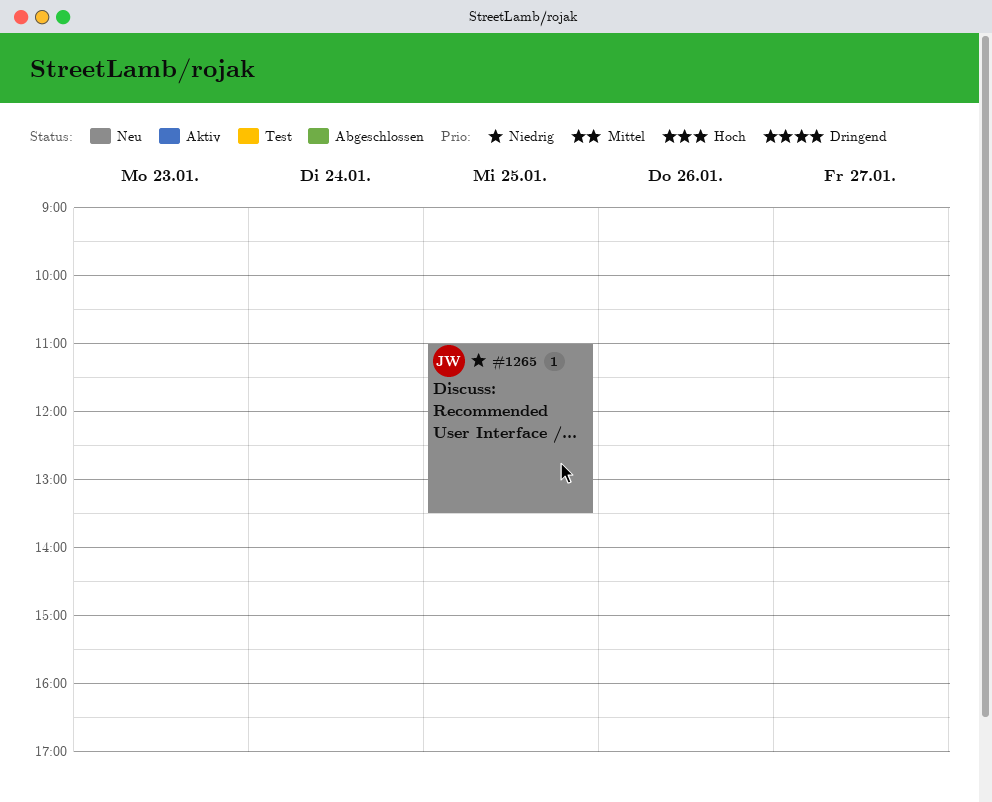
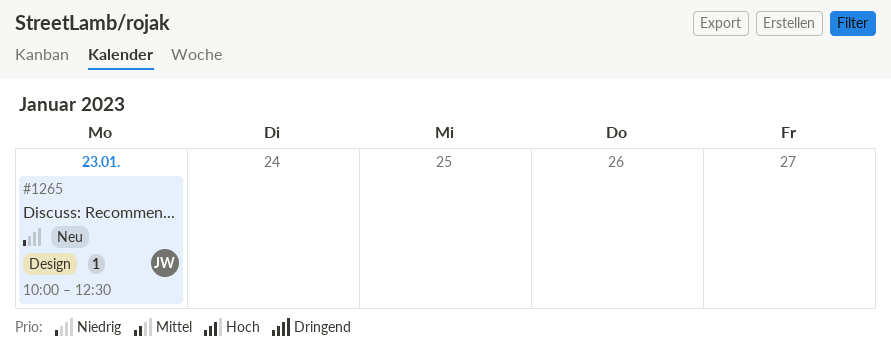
#1265, day: Jan 25 -> Jan 23
#1265, begins: 11:00 -> 10:00
#1265, ends: 13:30 -> 12:30

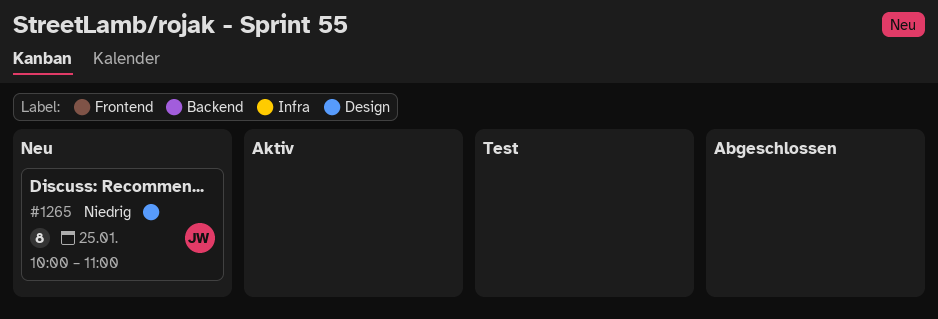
#1265, estimate: 1 -> 8
#1265, day: Jan 23 -> Jan 25
#1265, ends: 12:30 -> 11:00

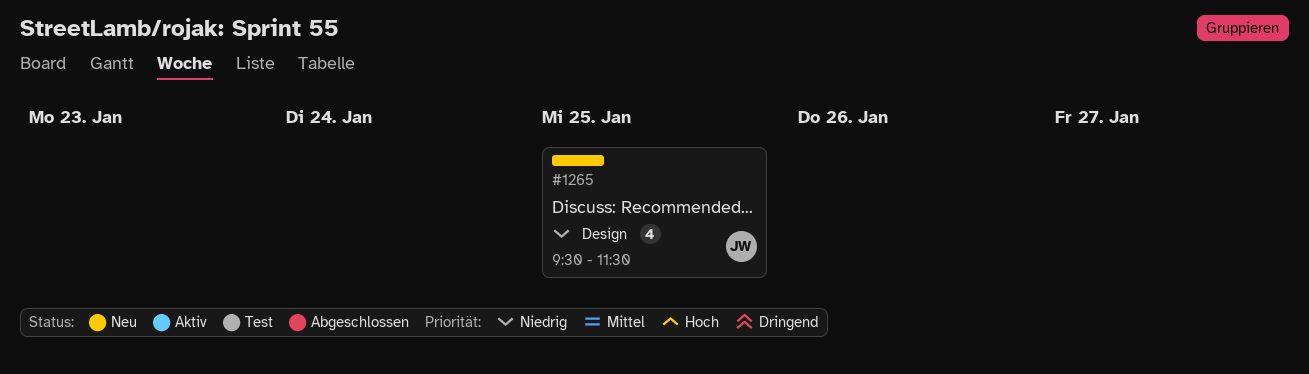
#1265, estimate: 8 -> 4
#1265, begins: 10:00 -> 09:30
#1265, ends: 11:00 -> 11:30

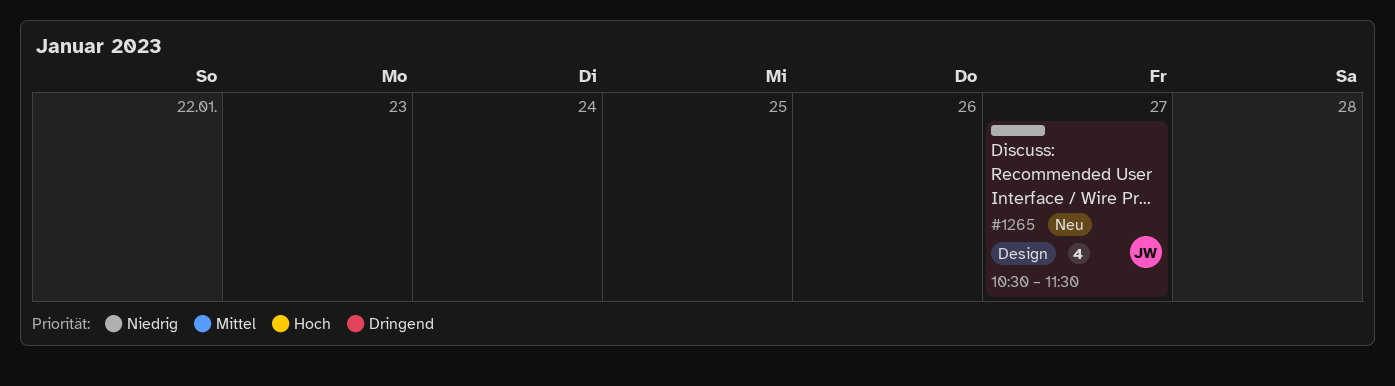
#1265, day: Jan 25 -> Jan 27
#1265, begins: 09:30 -> 10:30

